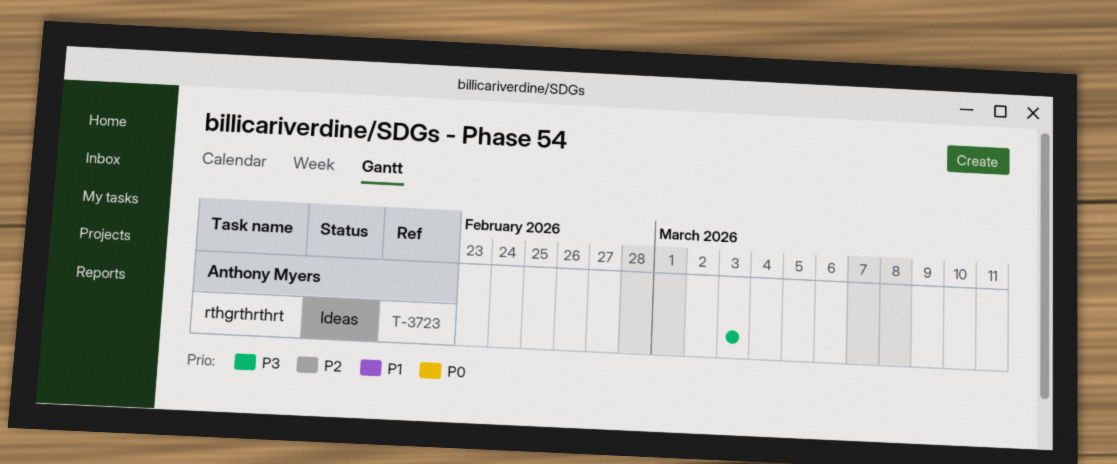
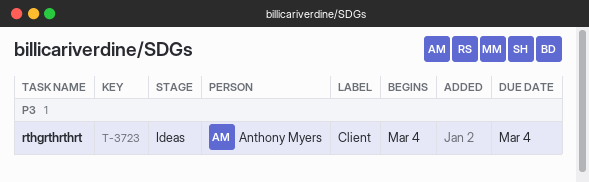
T-3723, start: Mar 3 -> Mar 4
T-3723, due: Mar 3 -> Mar 4

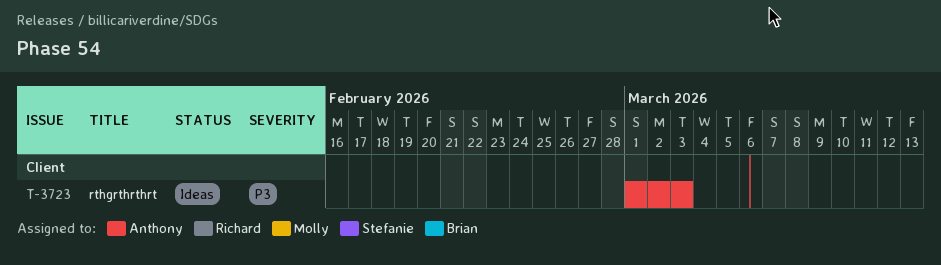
T-3723, start: Mar 4 -> Mar 1
T-3723, due: Mar 4 -> Mar 3

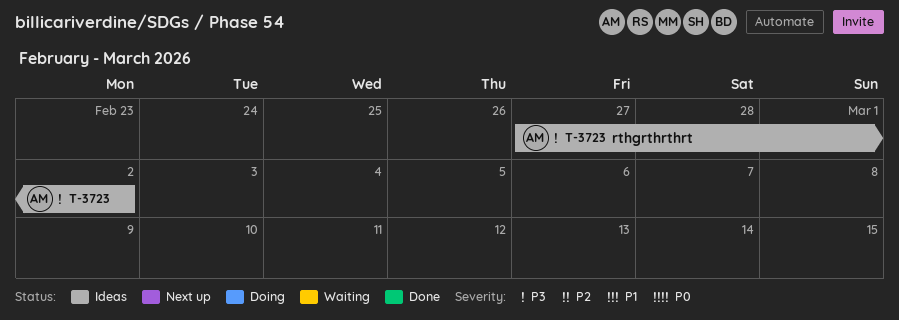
T-3723, start: Mar 1 -> Feb 27
T-3723, due: Mar 3 -> Mar 2

